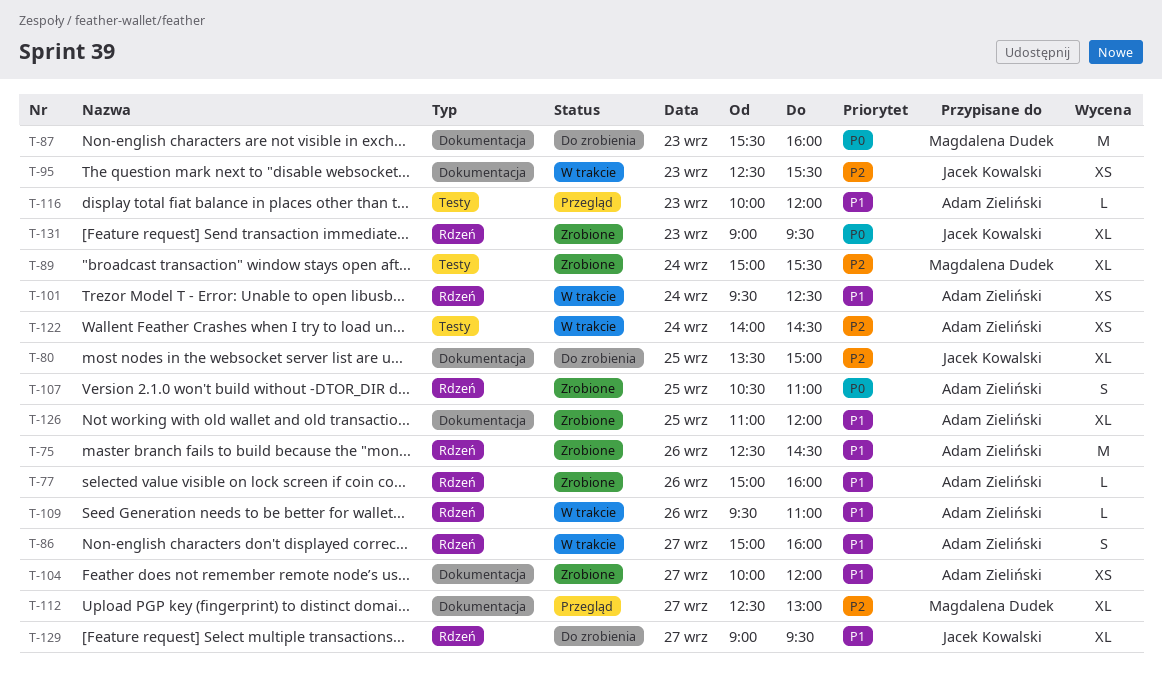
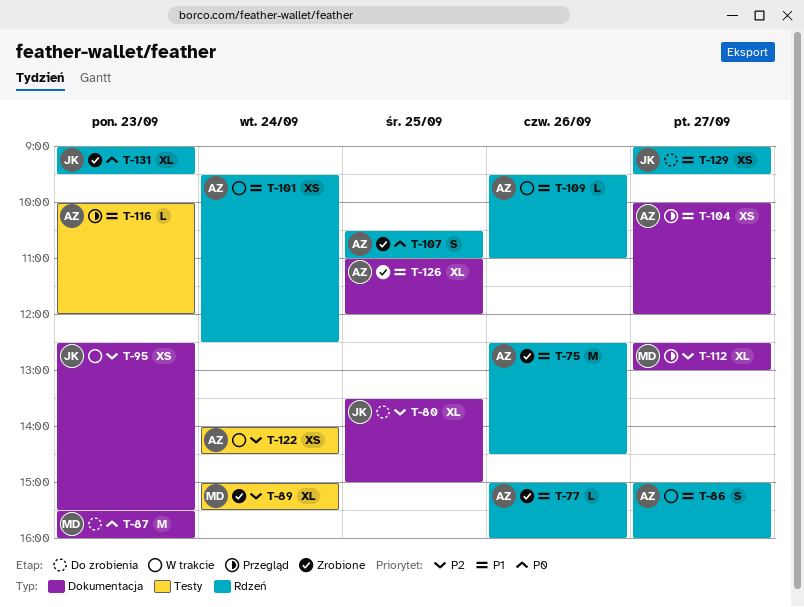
T-104, status: Zrobione -> Przegląd
T-129, estimate: XL -> XS

